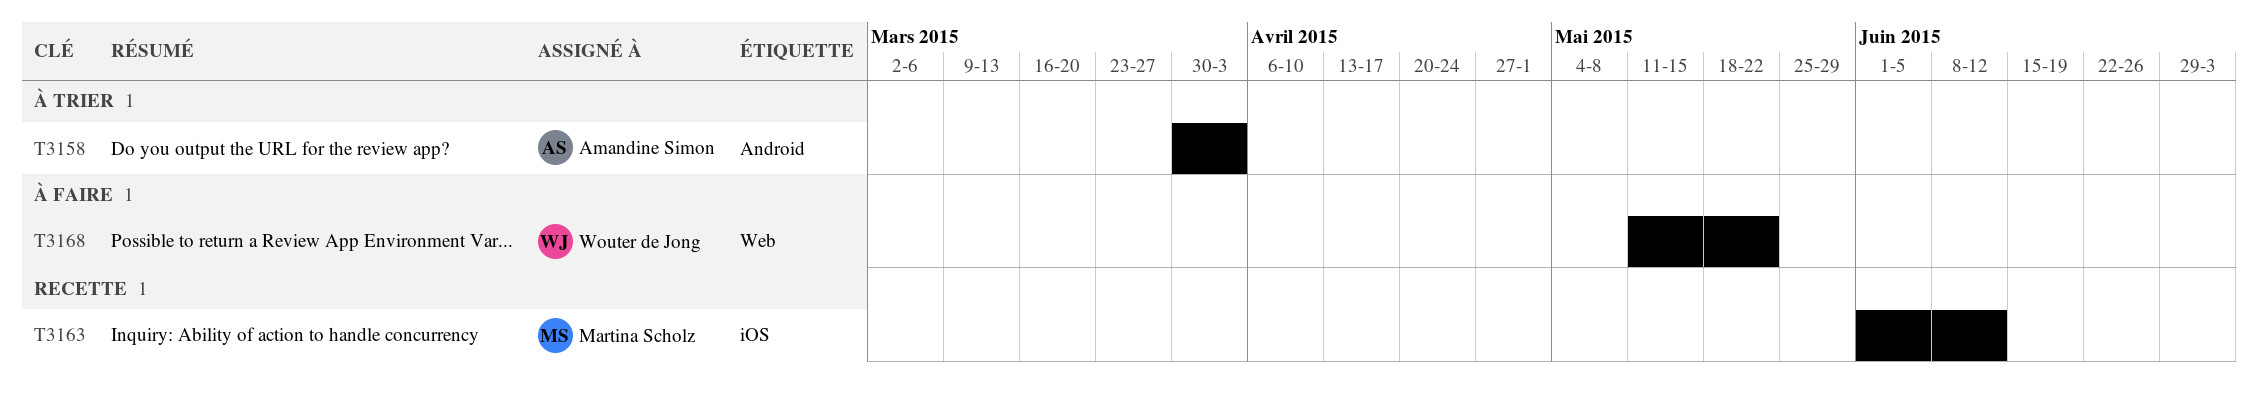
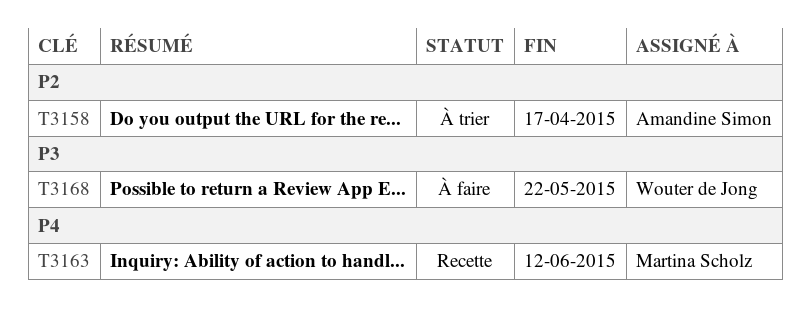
T3158, due: Apr 3 -> Apr 17

